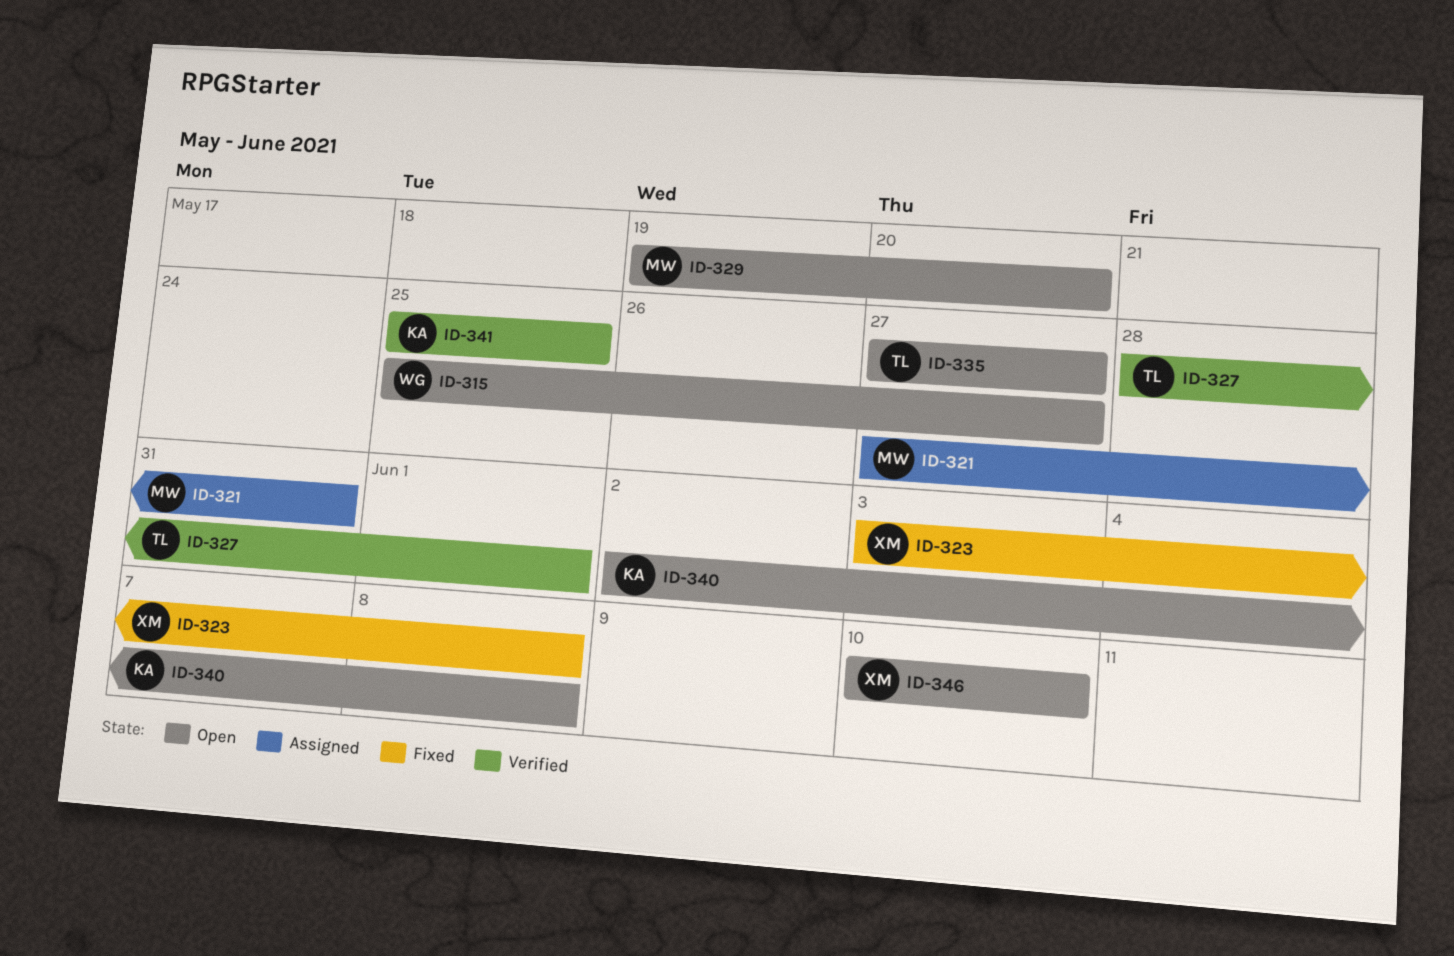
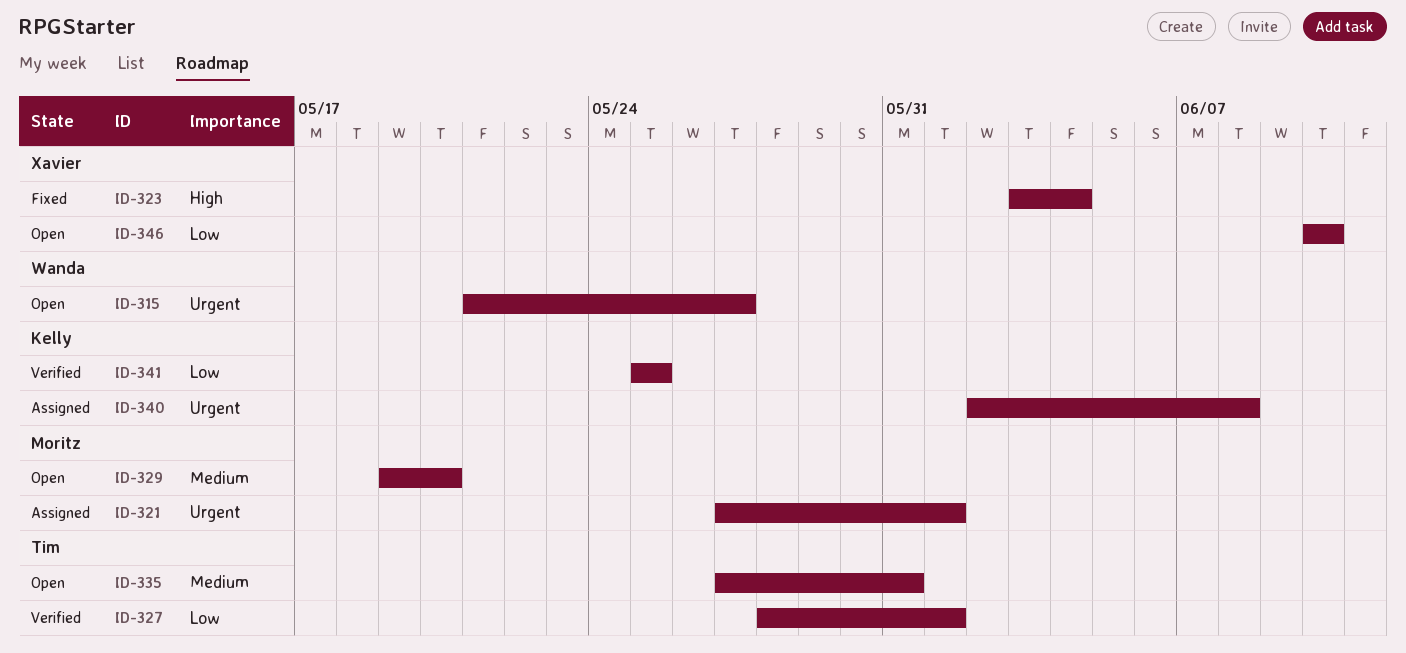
ID-315, start: May 25 -> May 21
ID-321, due: May 31 -> Jun 1
ID-323, due: Jun 8 -> Jun 4
ID-335, due: May 27 -> May 31
ID-340, status: Open -> Assigned

